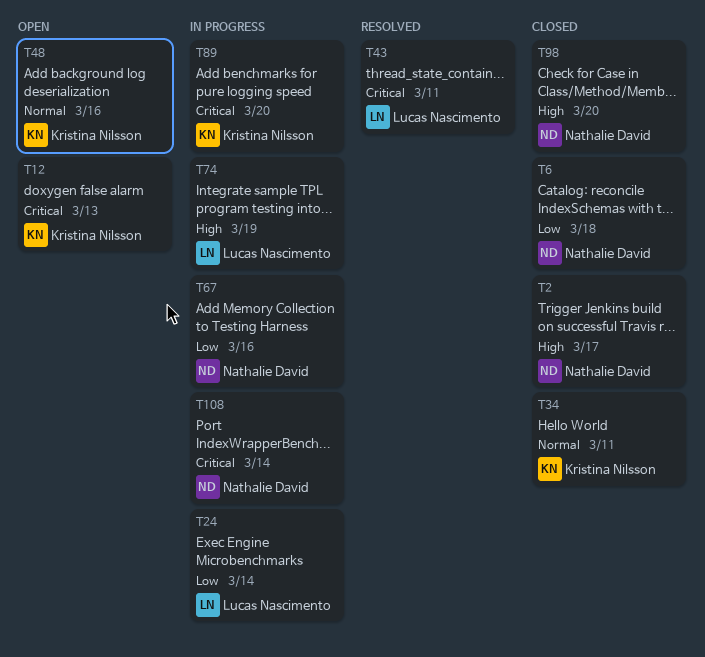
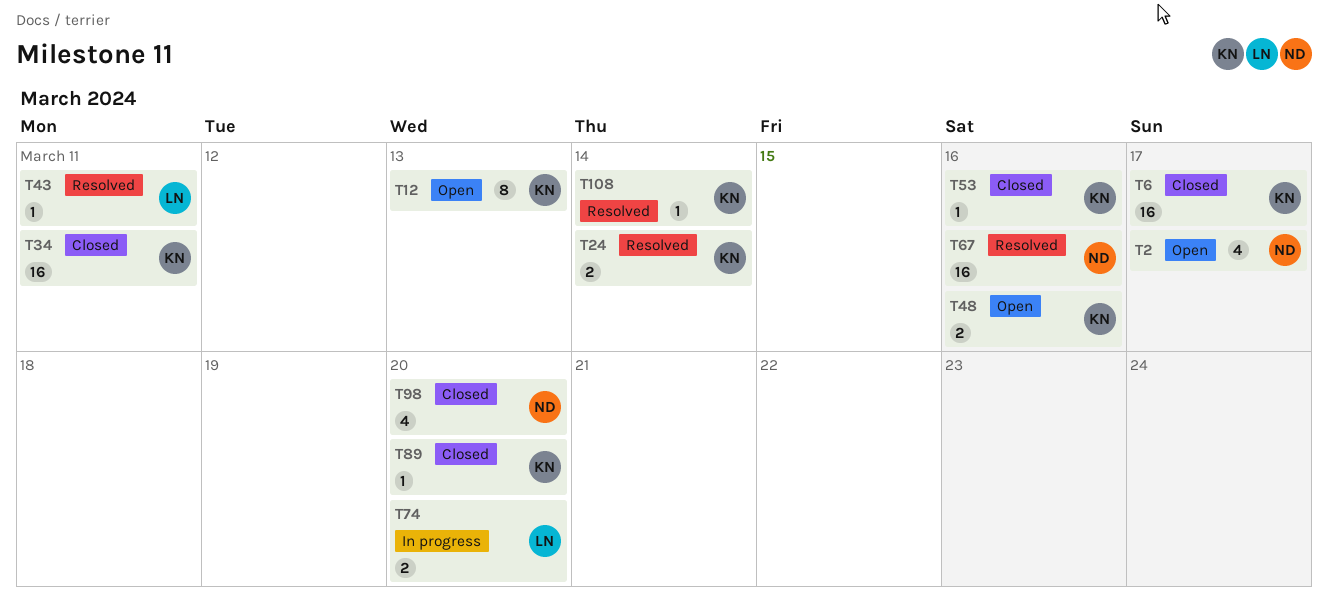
T2, status: Closed -> Open
T6, owner: Nathalie David -> Kristina Nilsson
T6, due: Mar 18 -> Mar 17
T24, status: In progress -> Resolved
T24, owner: Lucas Nascimento -> Kristina Nilsson
T53: none -> present
T67, status: In progress -> Resolved
T74, due: Mar 19 -> Mar 20
T89, status: In progress -> Closed
T108, status: In progress -> Resolved
T108, owner: Nathalie David -> Kristina Nilsson

